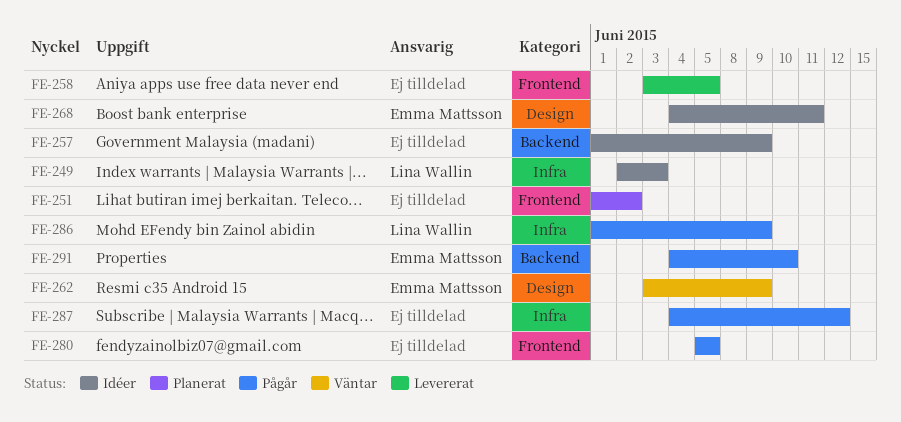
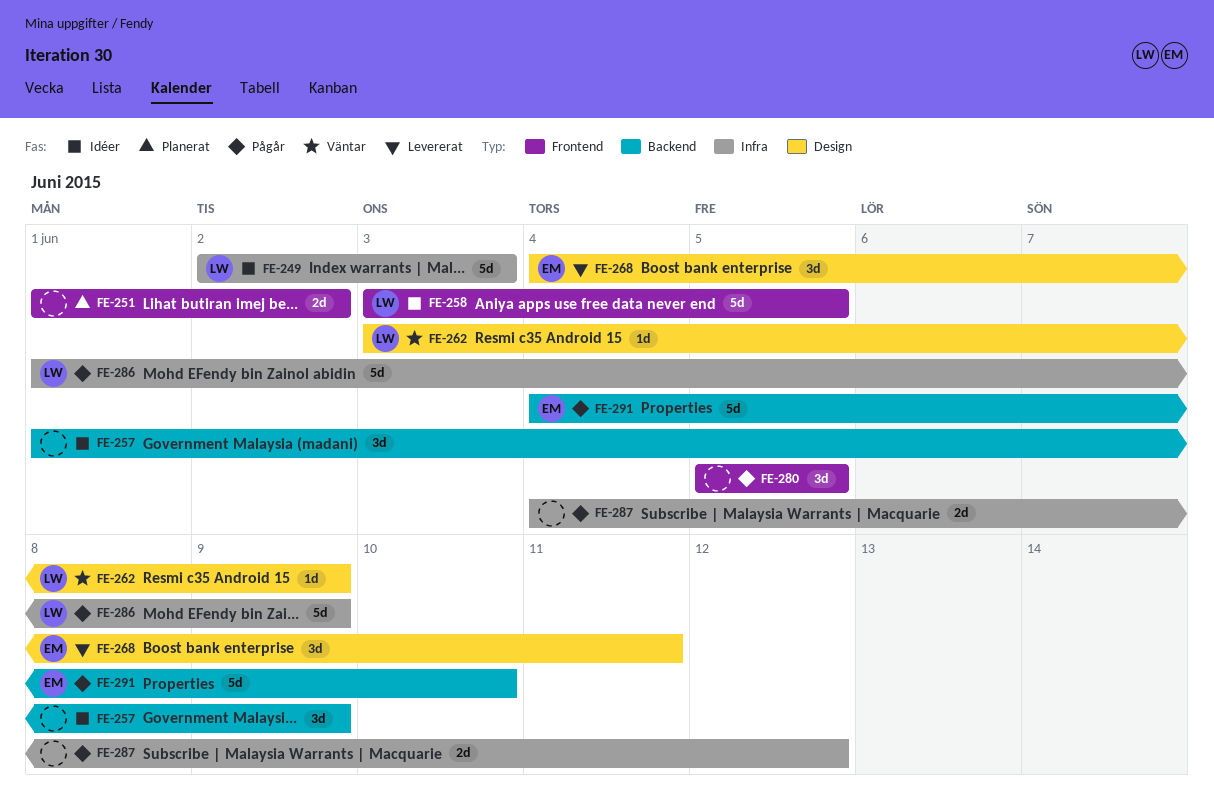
FE-258, status: Levererat -> Idéer
FE-258, owner: none -> Lina Wallin
FE-262, owner: Emma Mattsson -> Lina Wallin
FE-268, status: Idéer -> Levererat

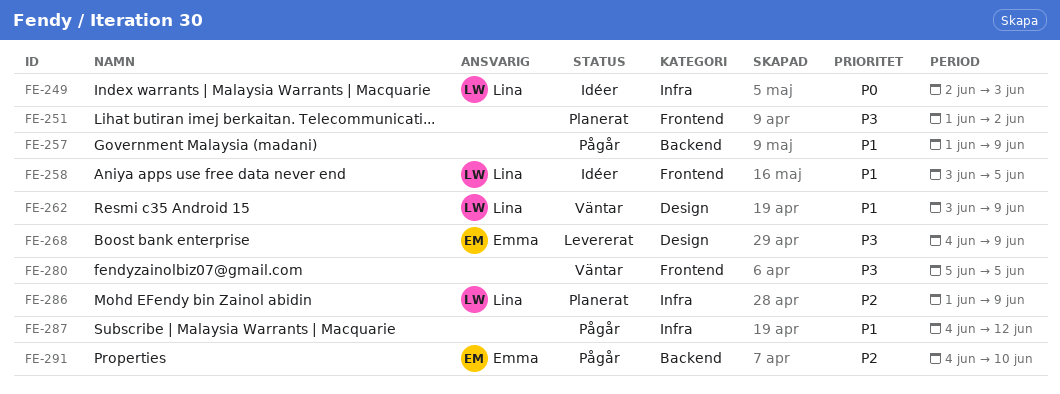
FE-257, status: Idéer -> Pågår
FE-268, due: Jun 11 -> Jun 9
FE-280, status: Pågår -> Väntar
FE-286, status: Pågår -> Planerat

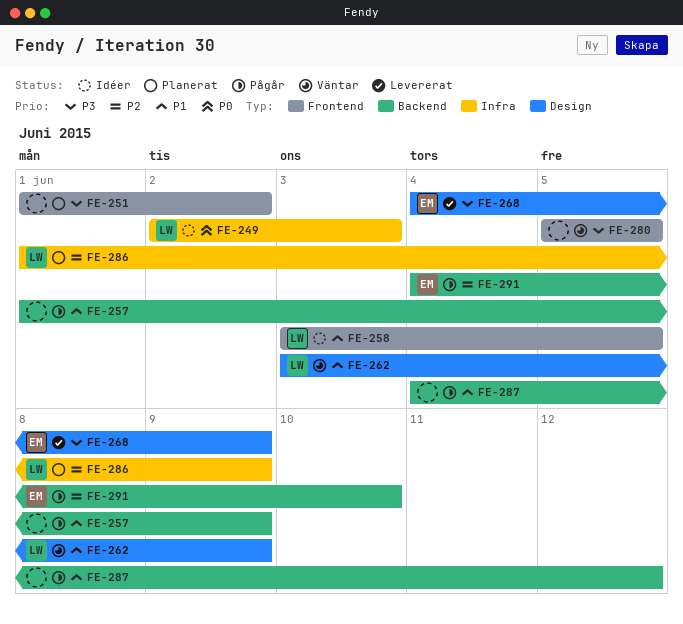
FE-287, label: Infra -> Backend

